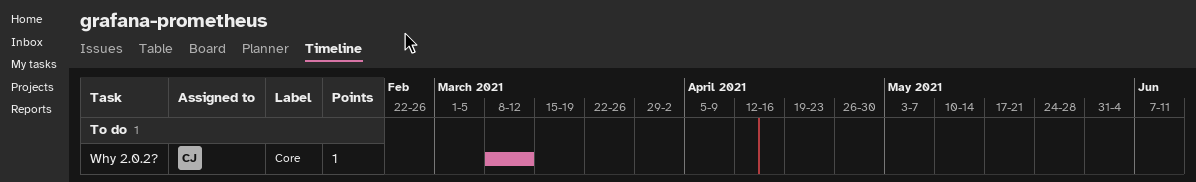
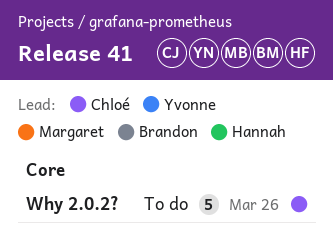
Why 2.0.2?, estimate: 1 -> 5
Why 2.0.2?, due: Mar 12 -> Mar 26

